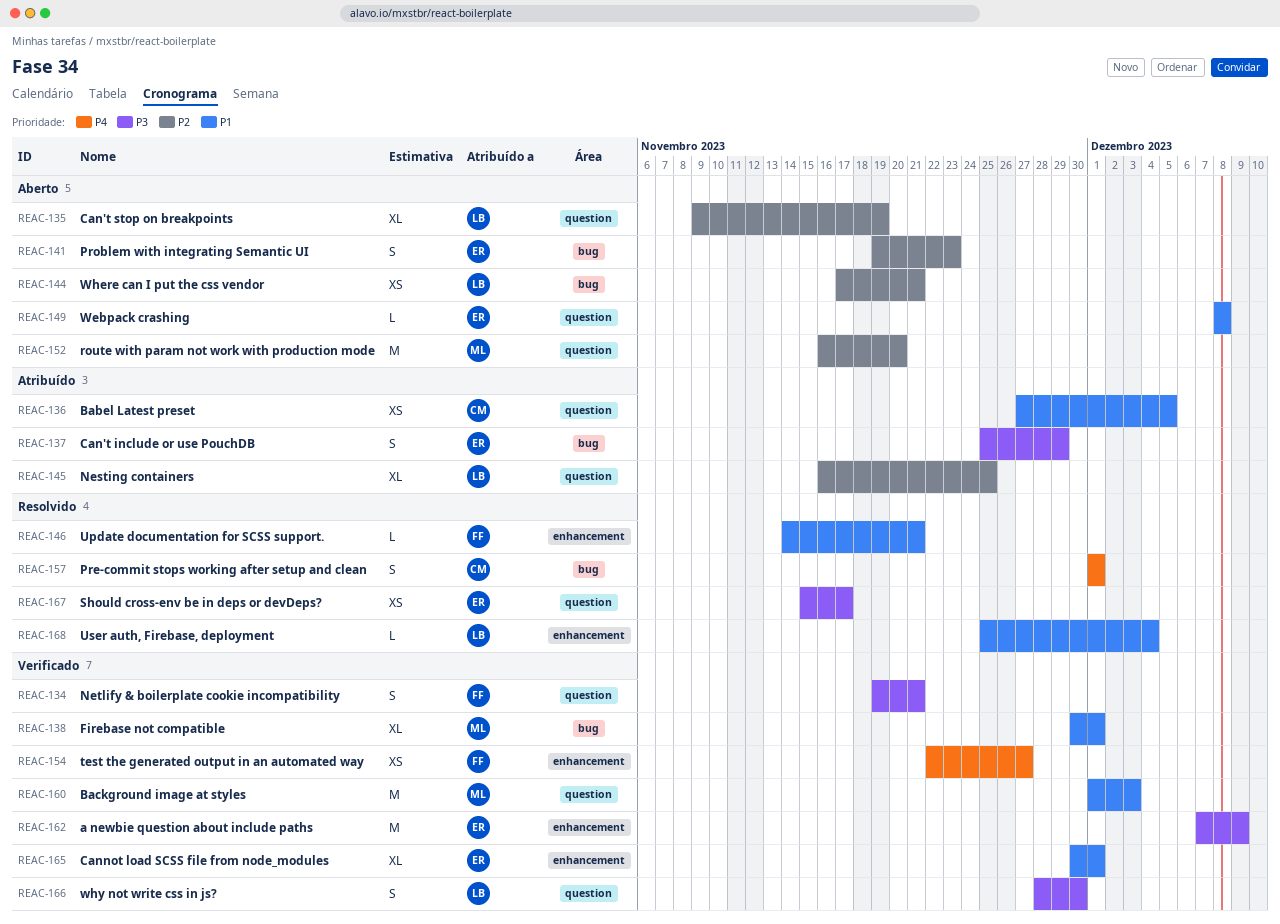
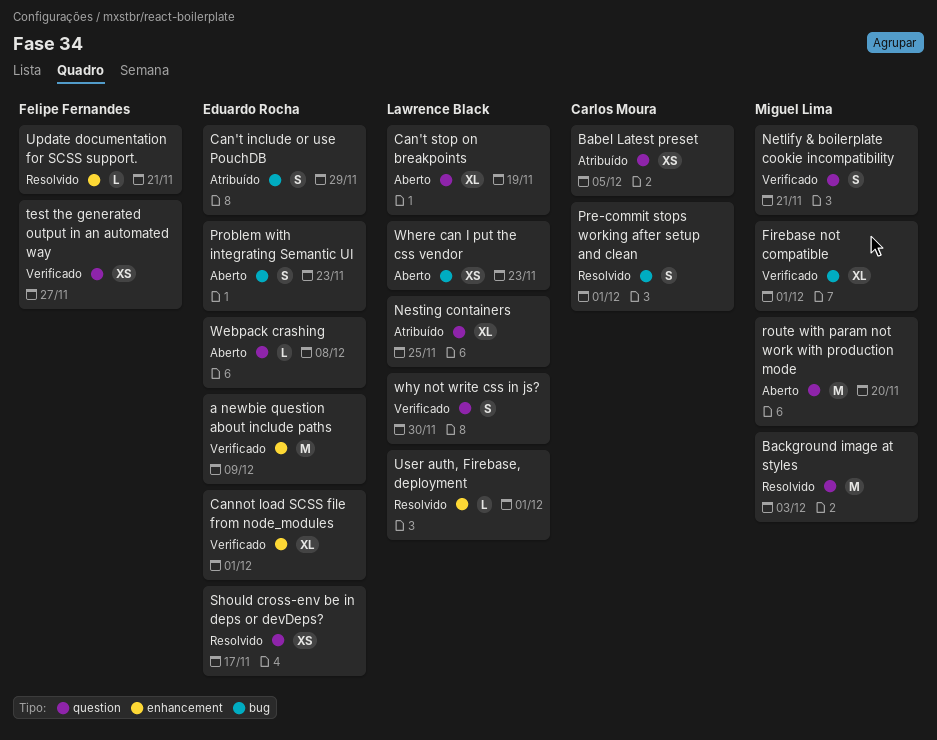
Background image at styles, status: Verificado -> Resolvido
Netlify & boilerplate cookie incompatibility, owner: Felipe Fernandes -> Miguel Lima
test the generated output in an automated way, label: enhancement -> question
User auth, Firebase, deployment, due: Dec 4 -> Dec 1
Where can I put the css vendor, due: Nov 21 -> Nov 23

